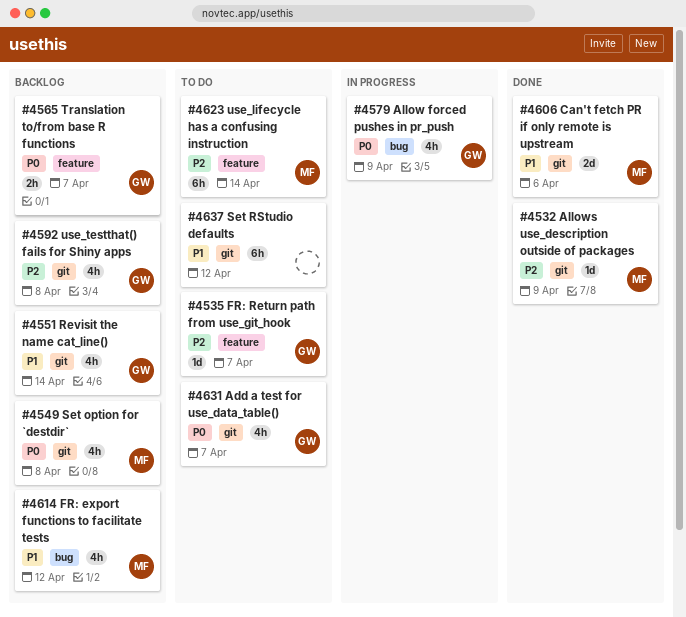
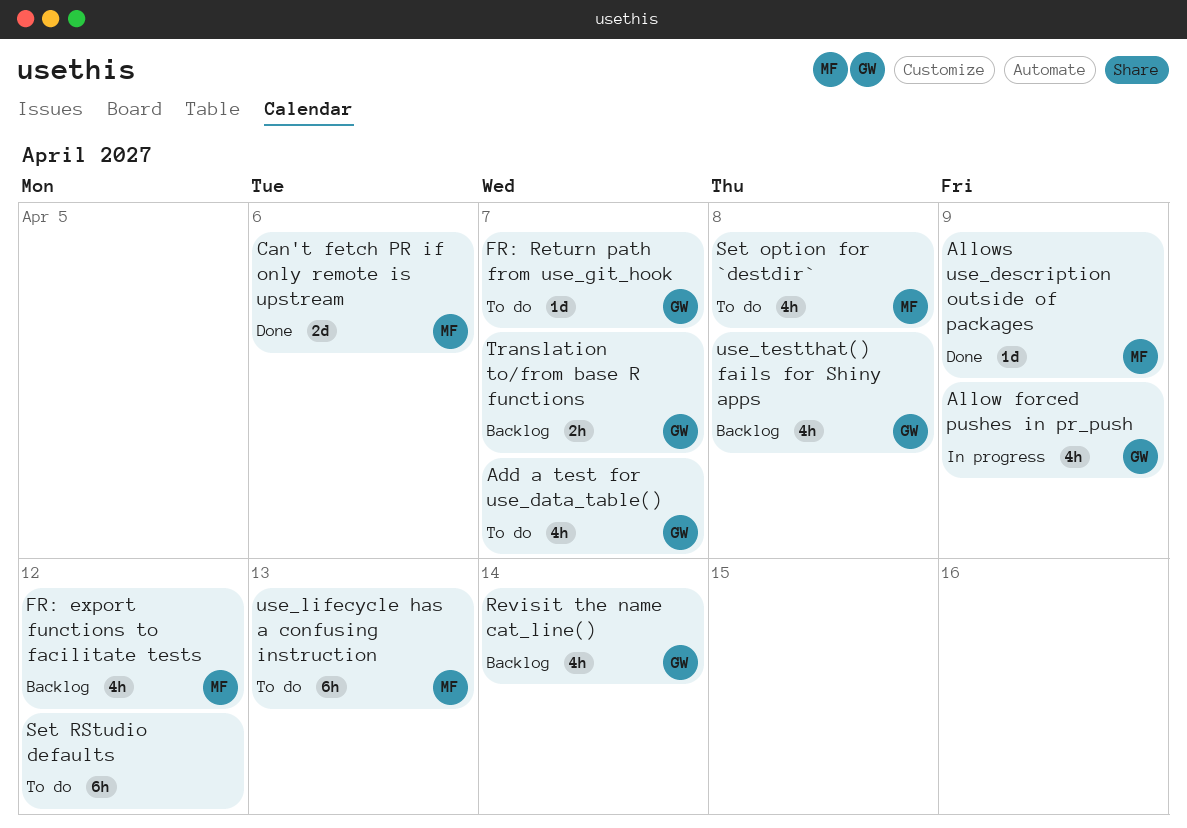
Set option for `destdir`, status: Backlog -> To do
use_lifecycle has a confusing instruction, due: Apr 14 -> Apr 13

